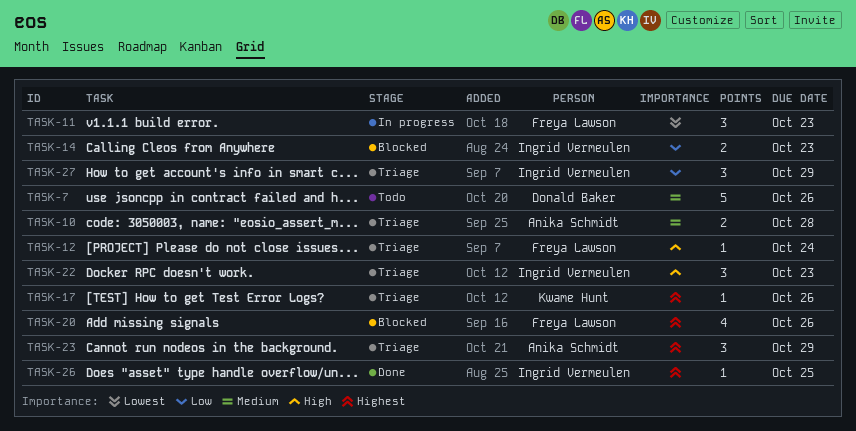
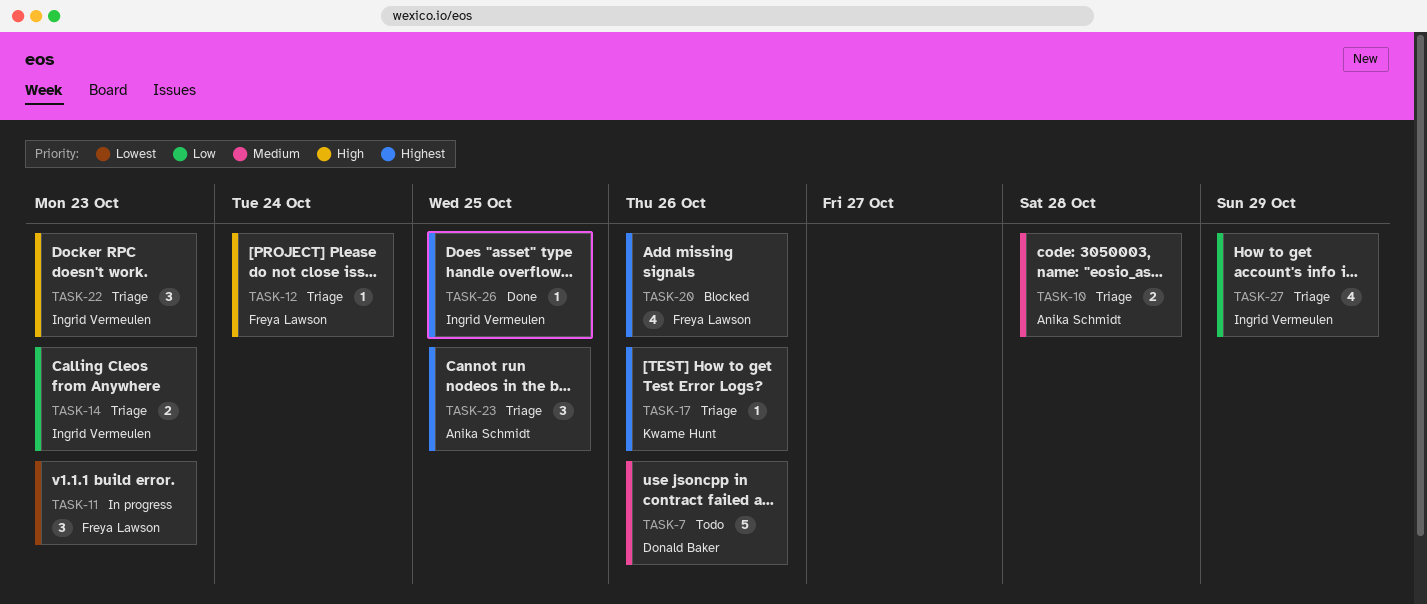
TASK-14, status: Blocked -> Triage
TASK-23, due: Oct 29 -> Oct 25
TASK-27, estimate: 3 -> 4

